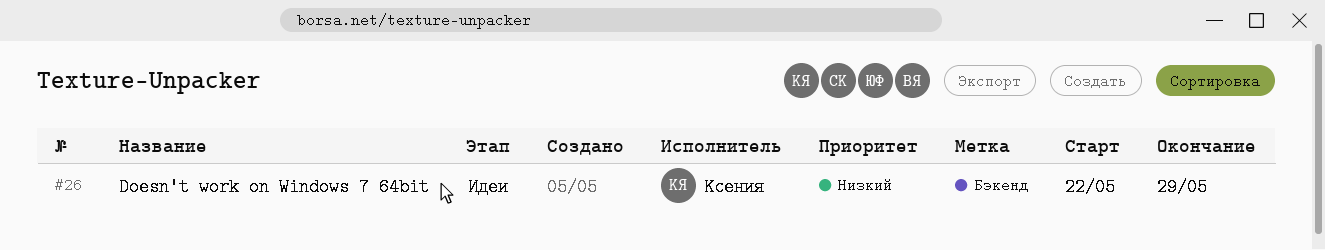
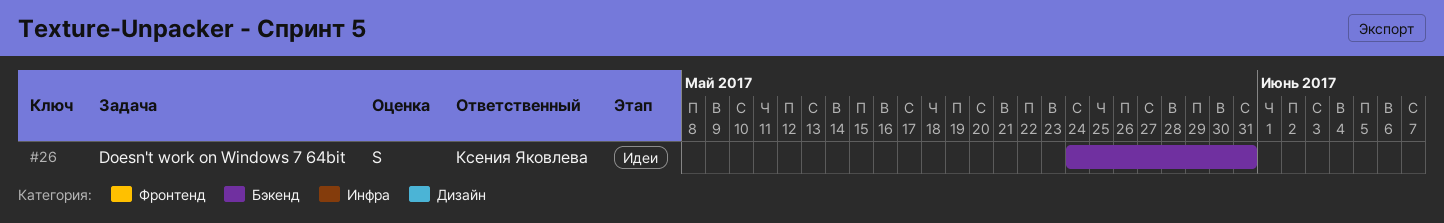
#26, start: May 22 -> May 24
#26, due: May 29 -> May 31

